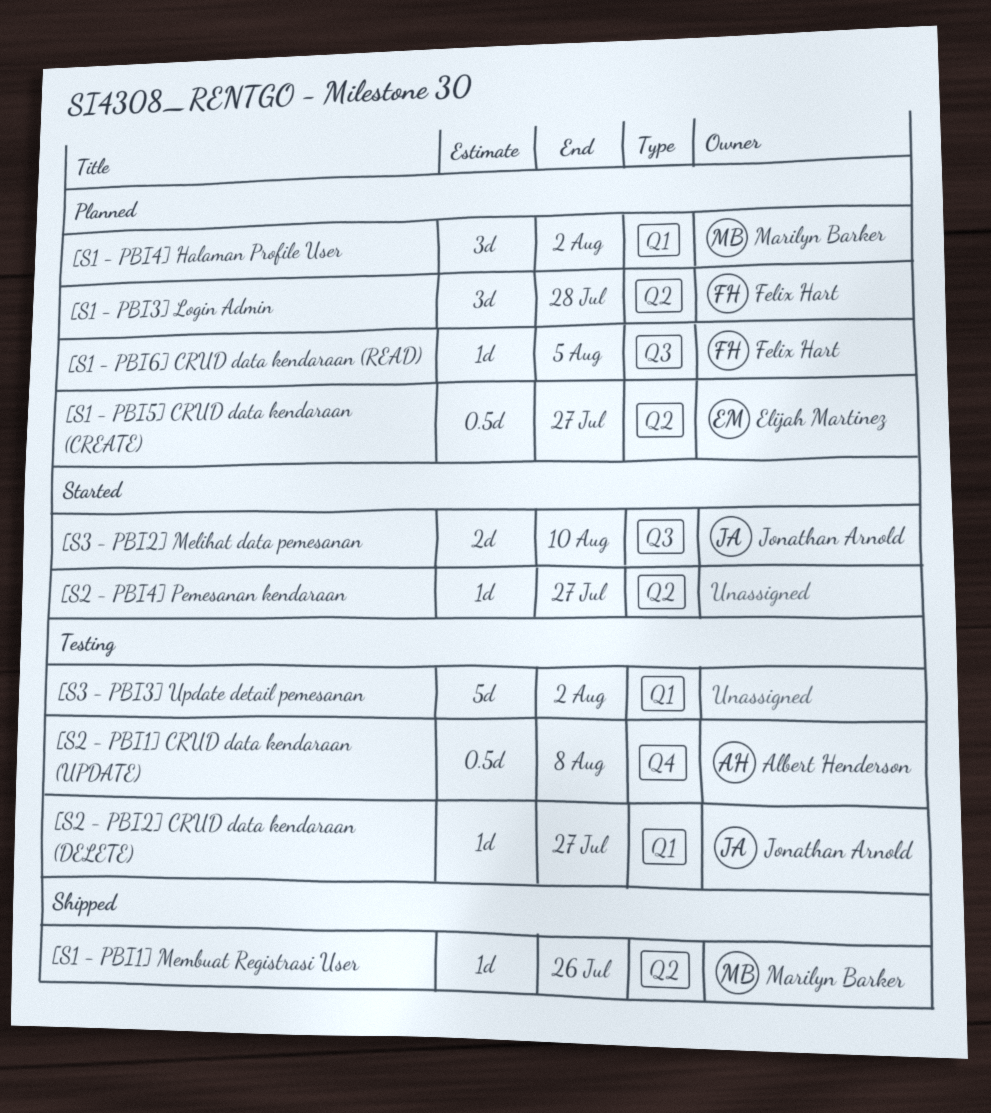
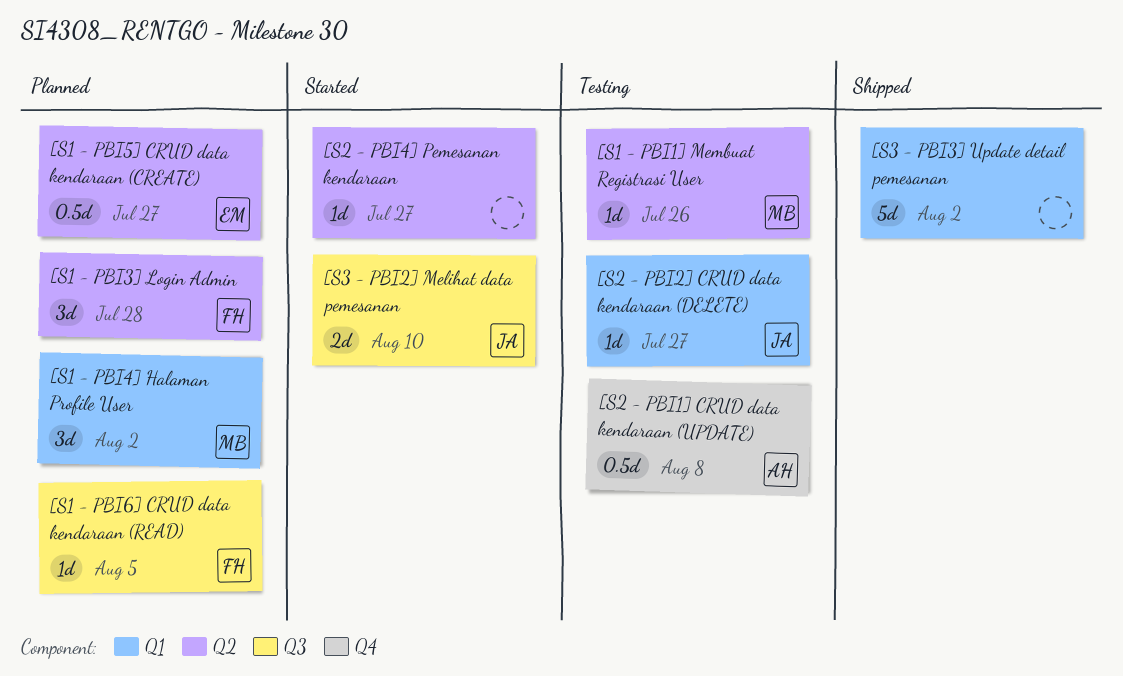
[S1 - PBI1] Membuat Registrasi User, status: Shipped -> Testing
[S3 - PBI3] Update detail pemesanan, status: Testing -> Shipped

